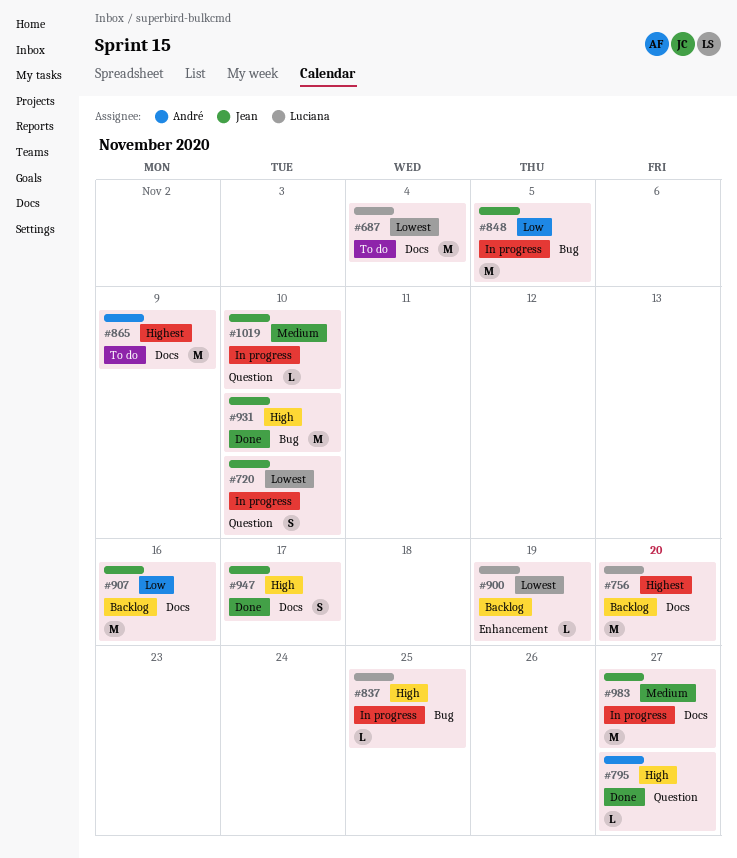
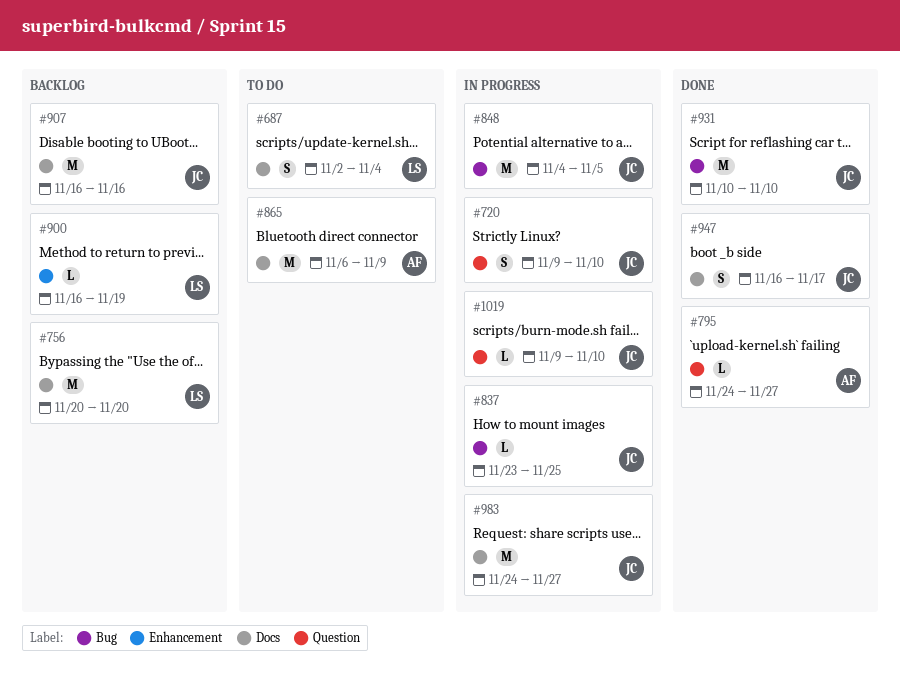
#687, estimate: M -> S
#837, owner: Luciana -> Jean

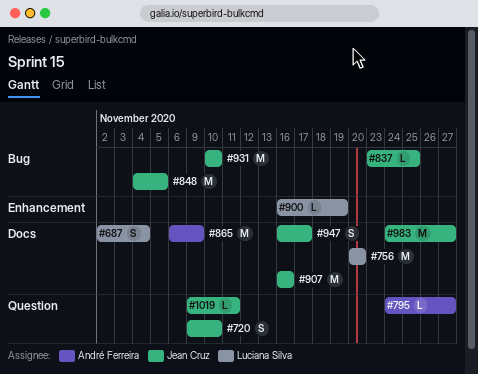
#1019, due: Nov 10 -> Nov 11

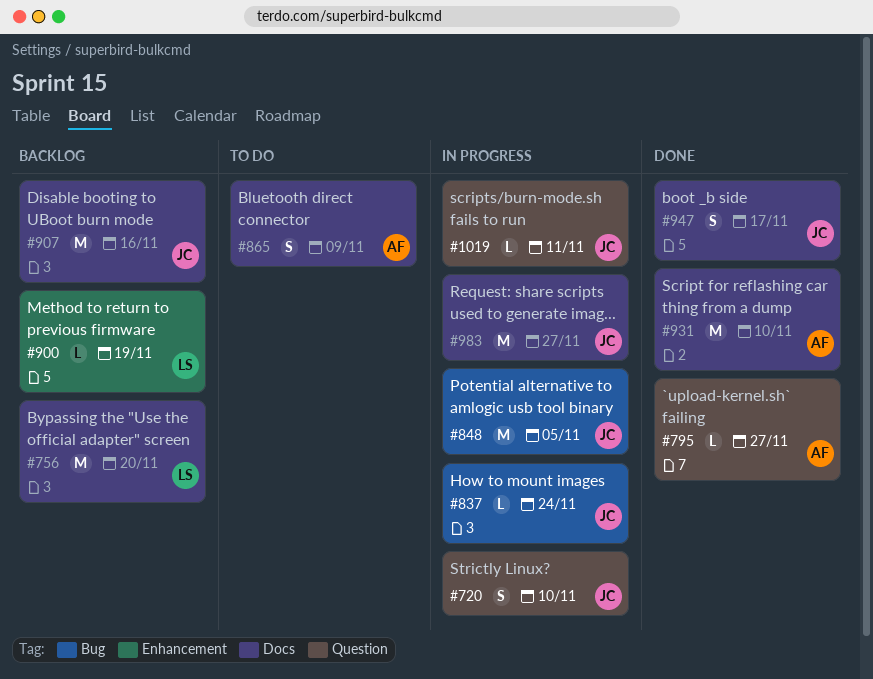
#687: present -> none
#837, due: Nov 25 -> Nov 24
#865, estimate: M -> S
#931, owner: Jean Cruz -> André Ferreira
#931, label: Bug -> Docs

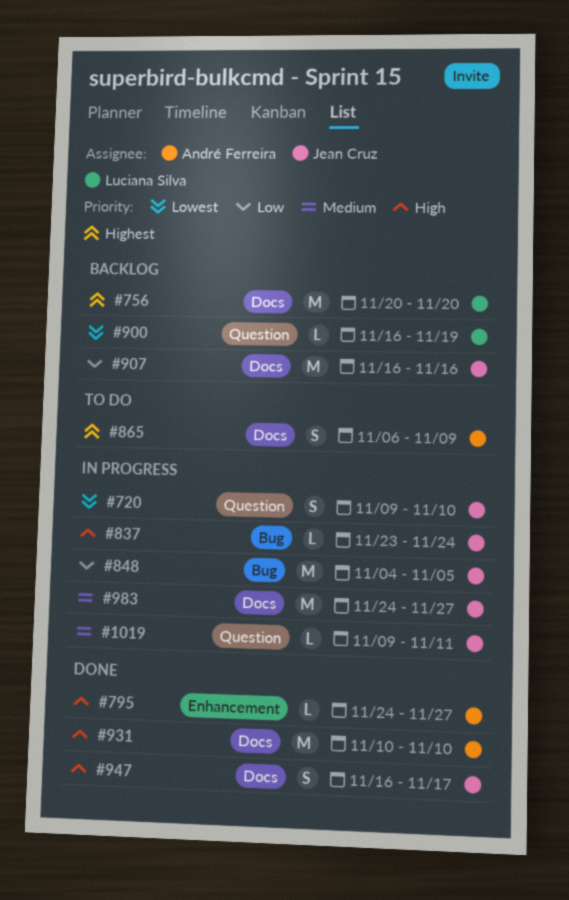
#795, label: Question -> Enhancement
#900, label: Enhancement -> Question

